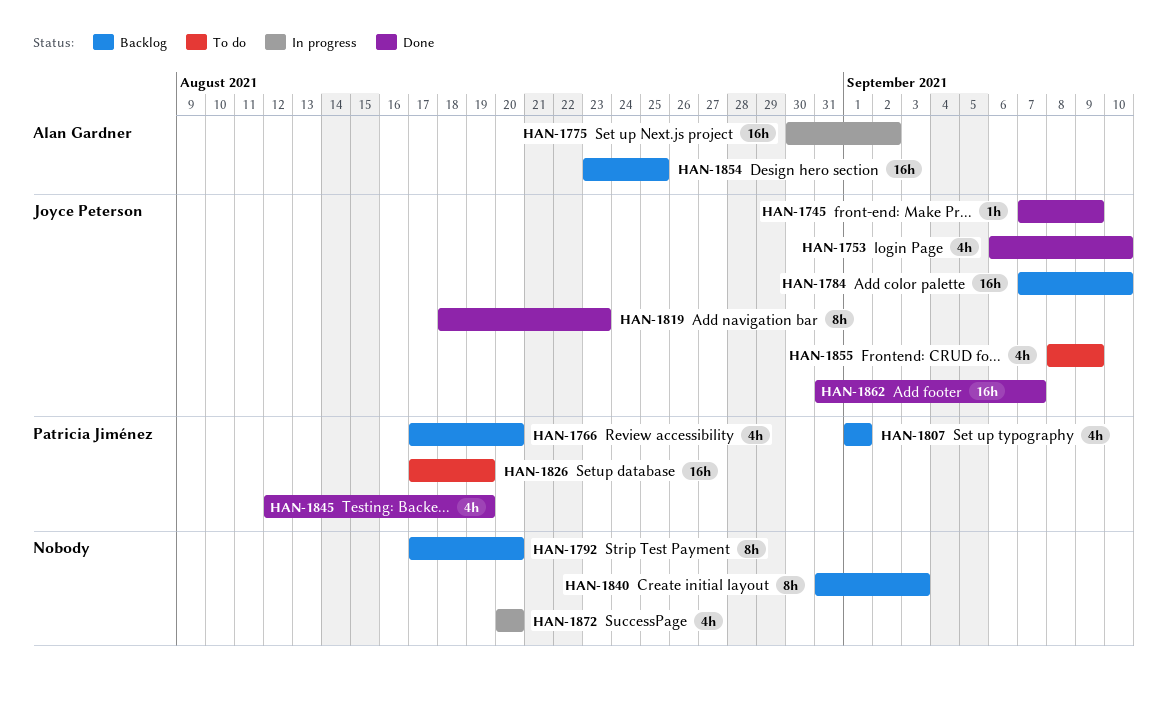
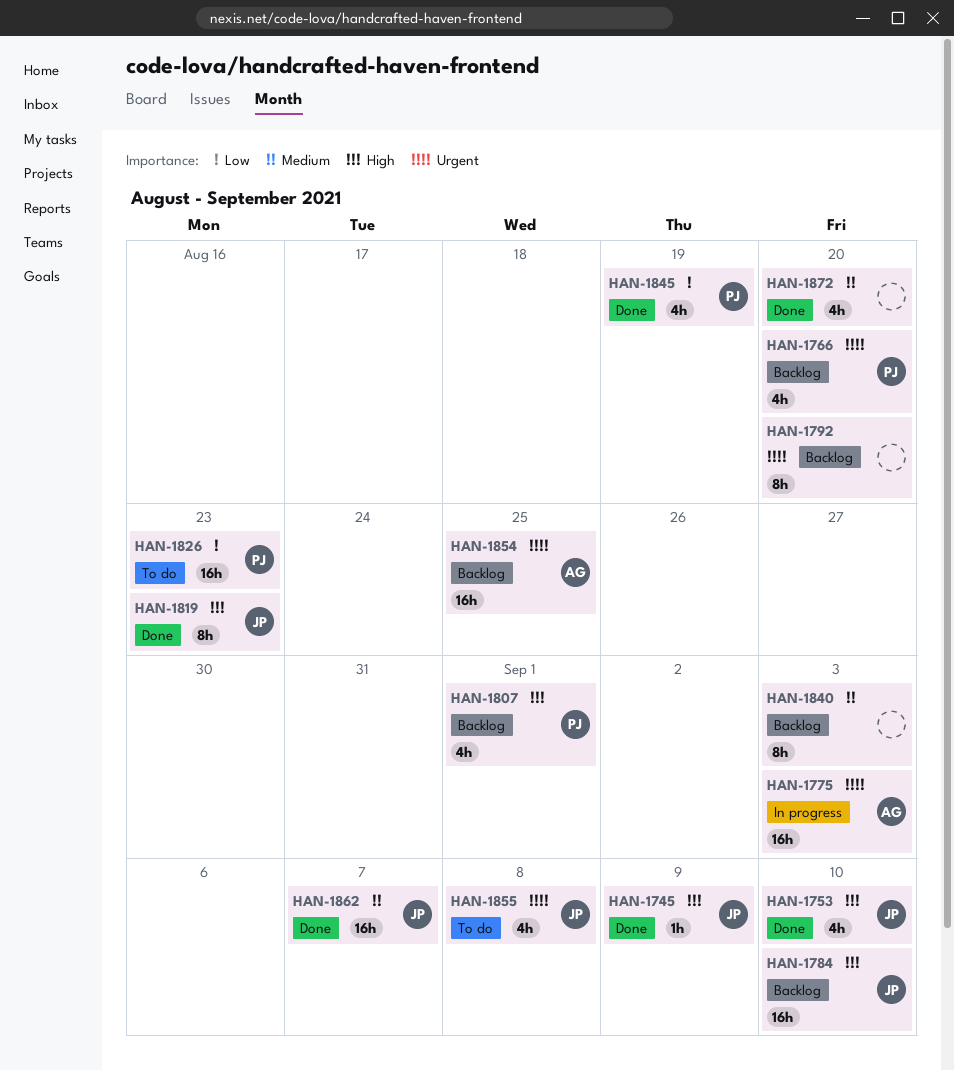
HAN-1775, due: Sep 2 -> Sep 3
HAN-1826, due: Aug 19 -> Aug 23
HAN-1855, due: Sep 9 -> Sep 8
HAN-1872, status: In progress -> Done

